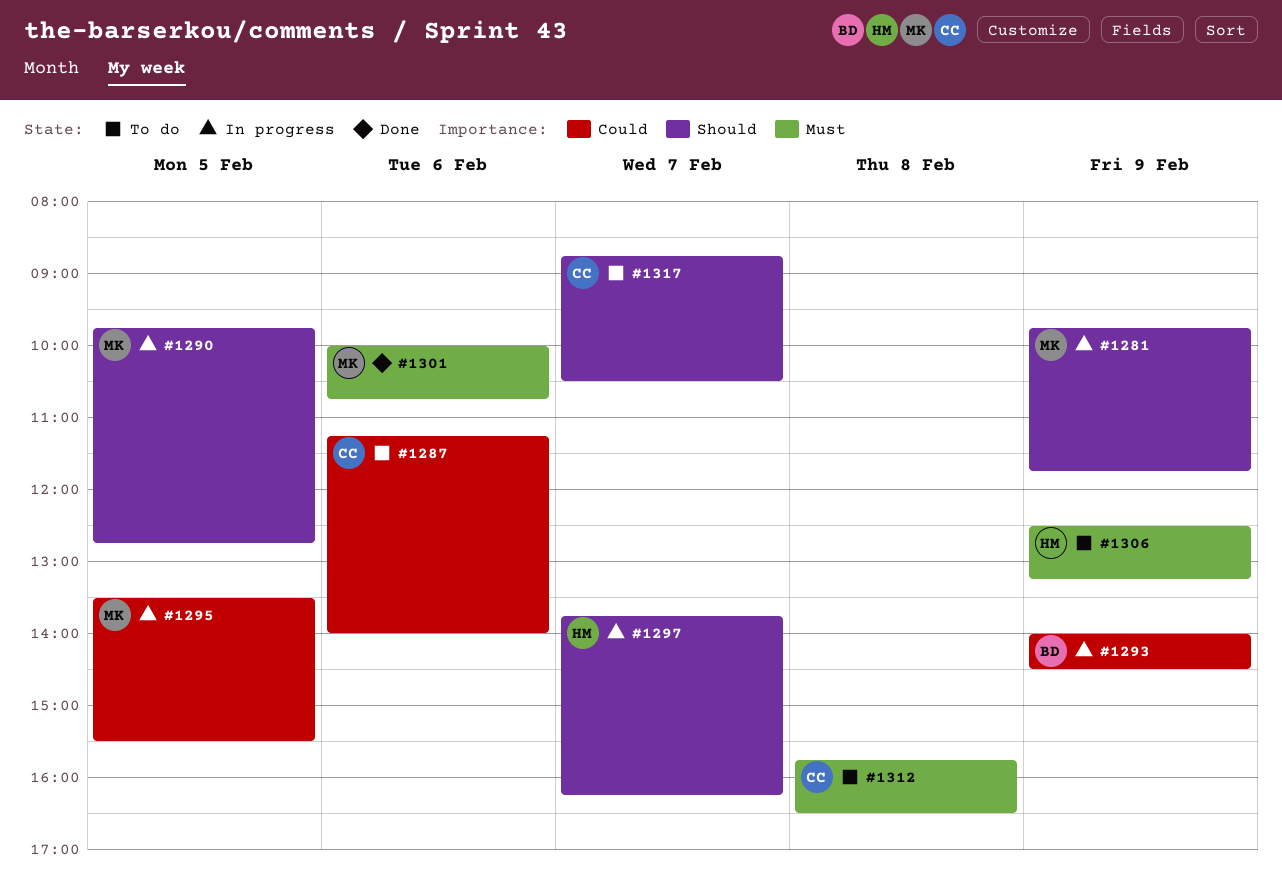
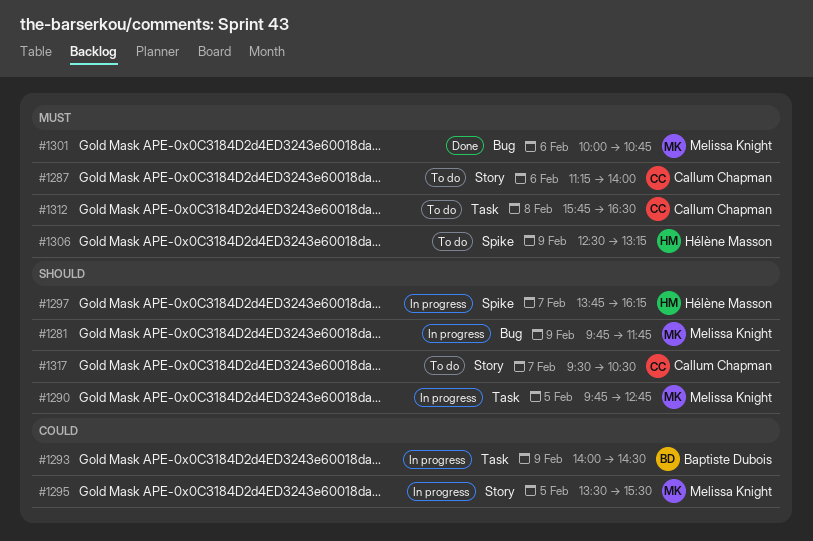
#1287, priority: Could -> Must
#1317, begins: 08:45 -> 09:30

